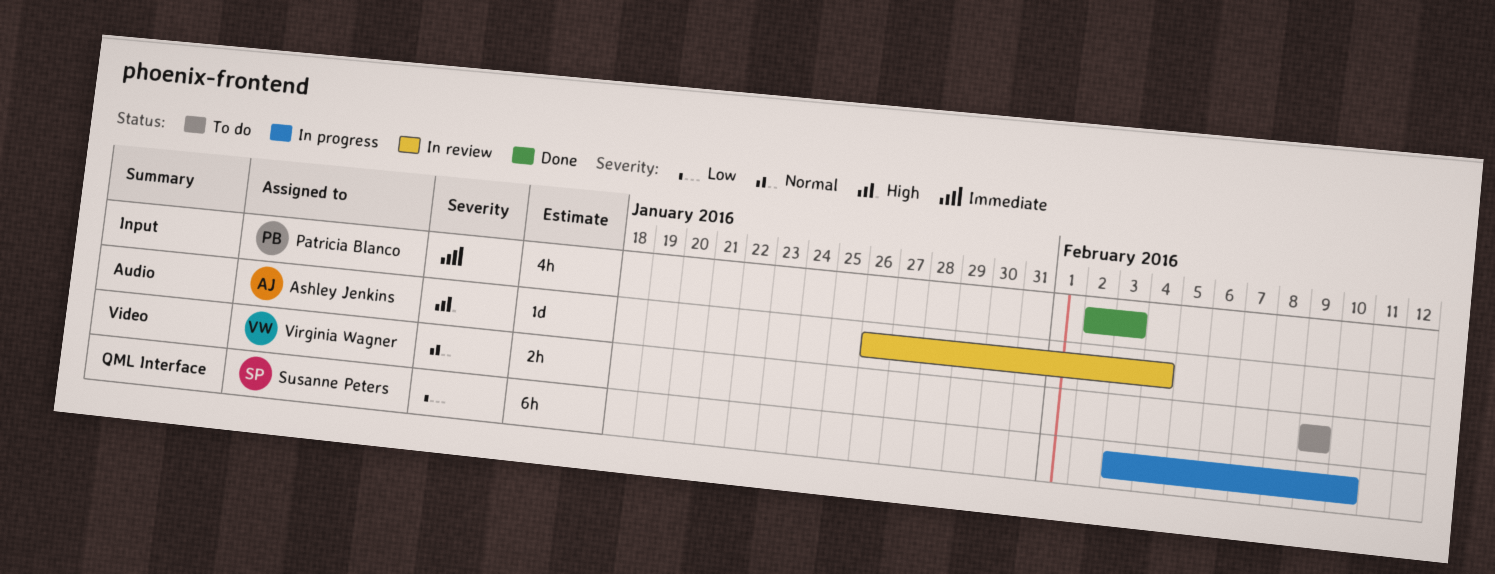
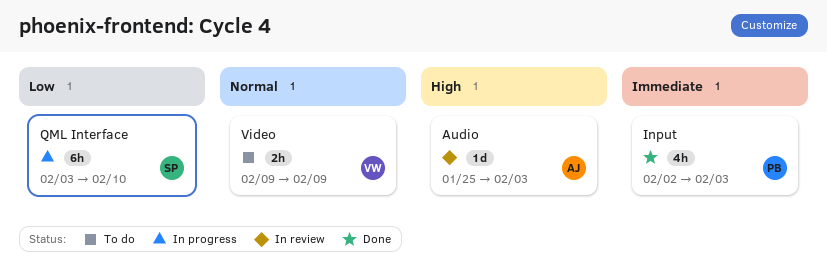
Audio, start: Jan 26 -> Jan 25
Audio, due: Feb 4 -> Feb 3

